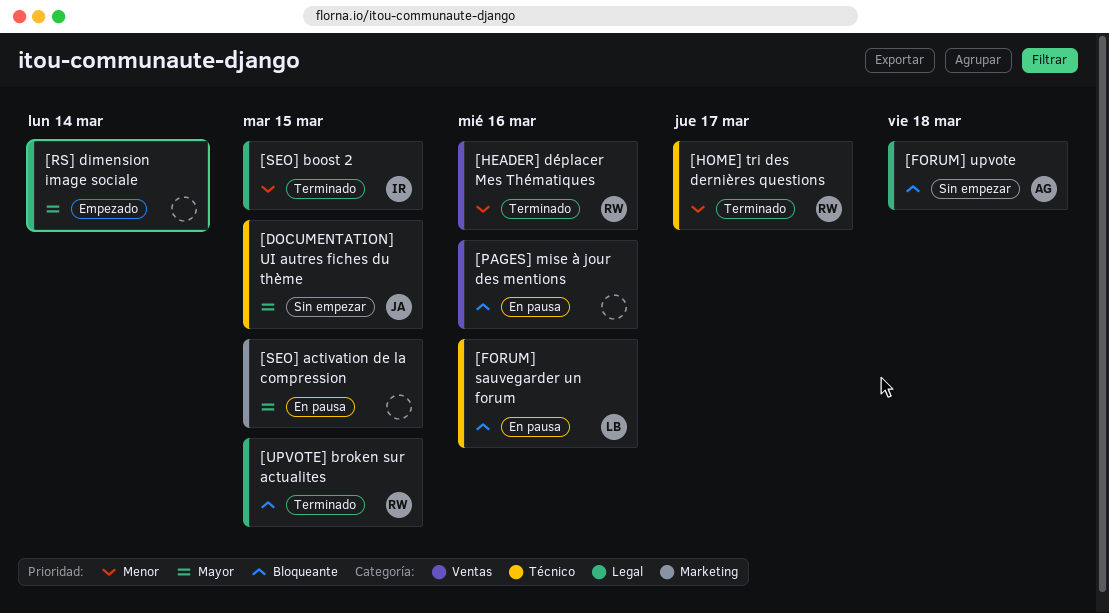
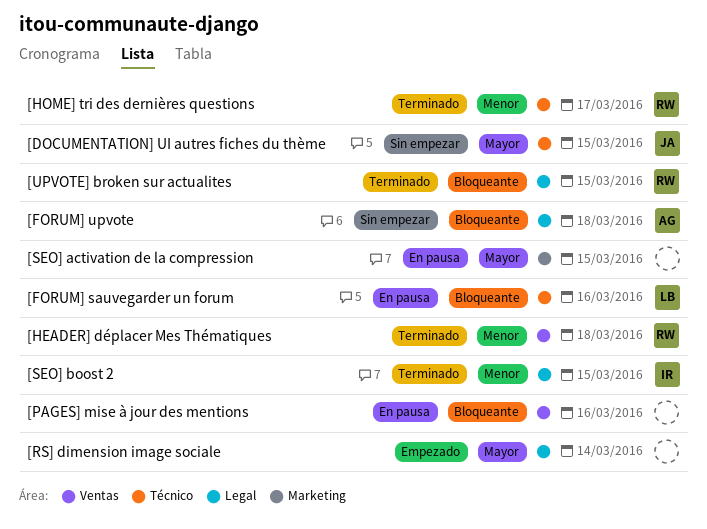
[HEADER] déplacer Mes Thématiques, due: Mar 16 -> Mar 18

